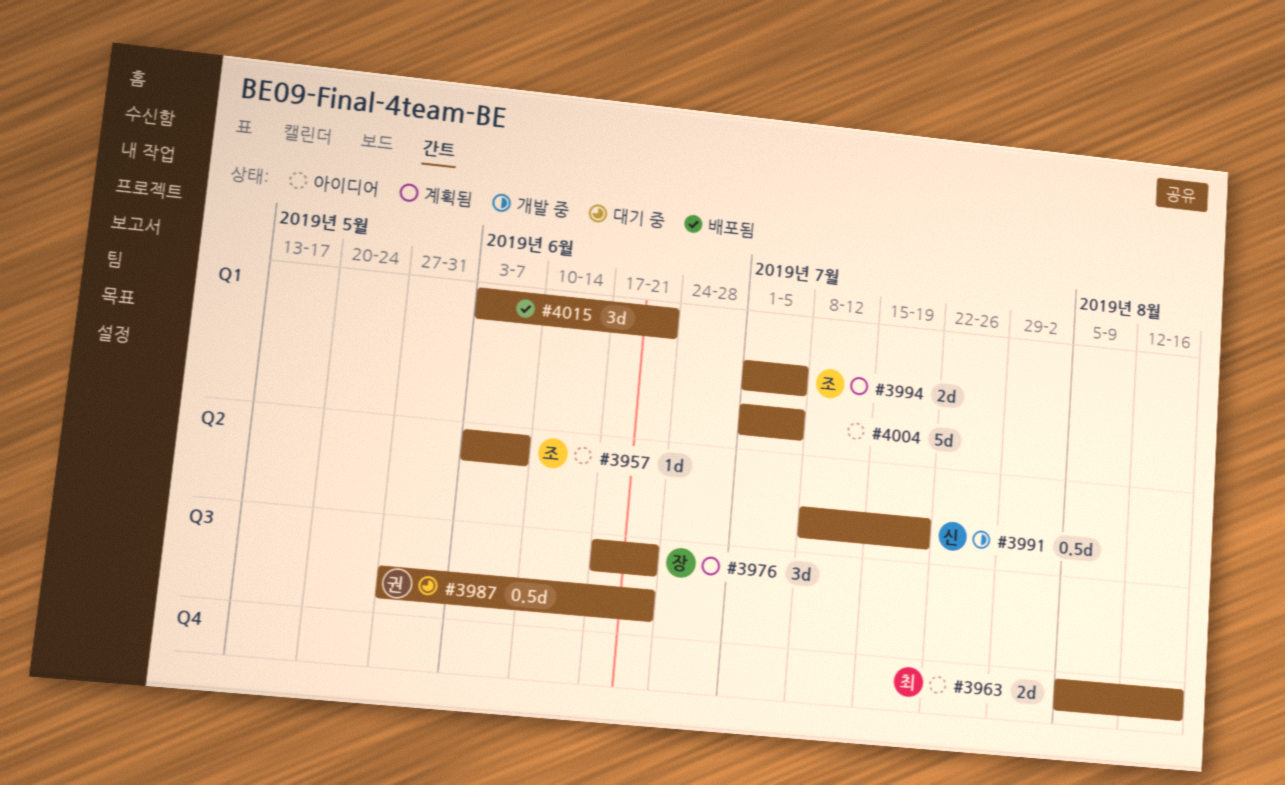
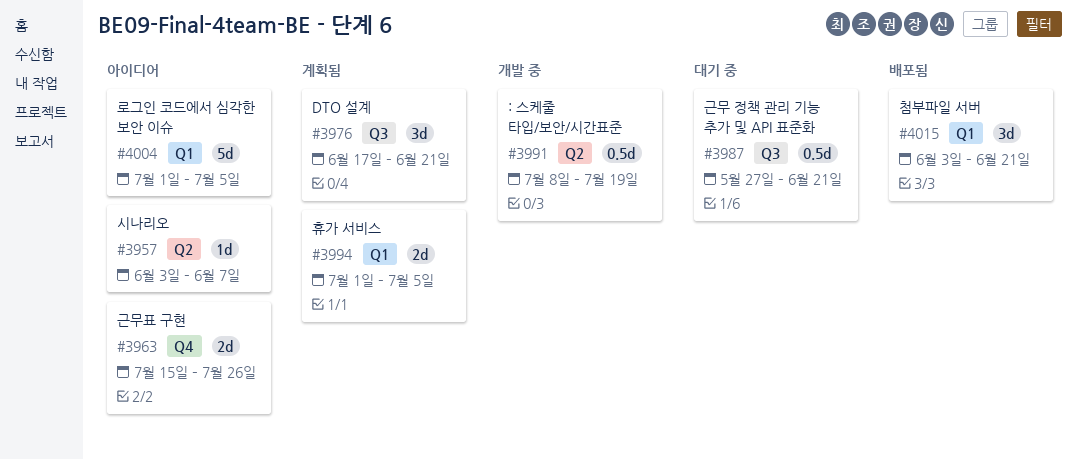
#3963, start: Aug 5 -> Jul 15
#3963, due: Aug 16 -> Jul 26

